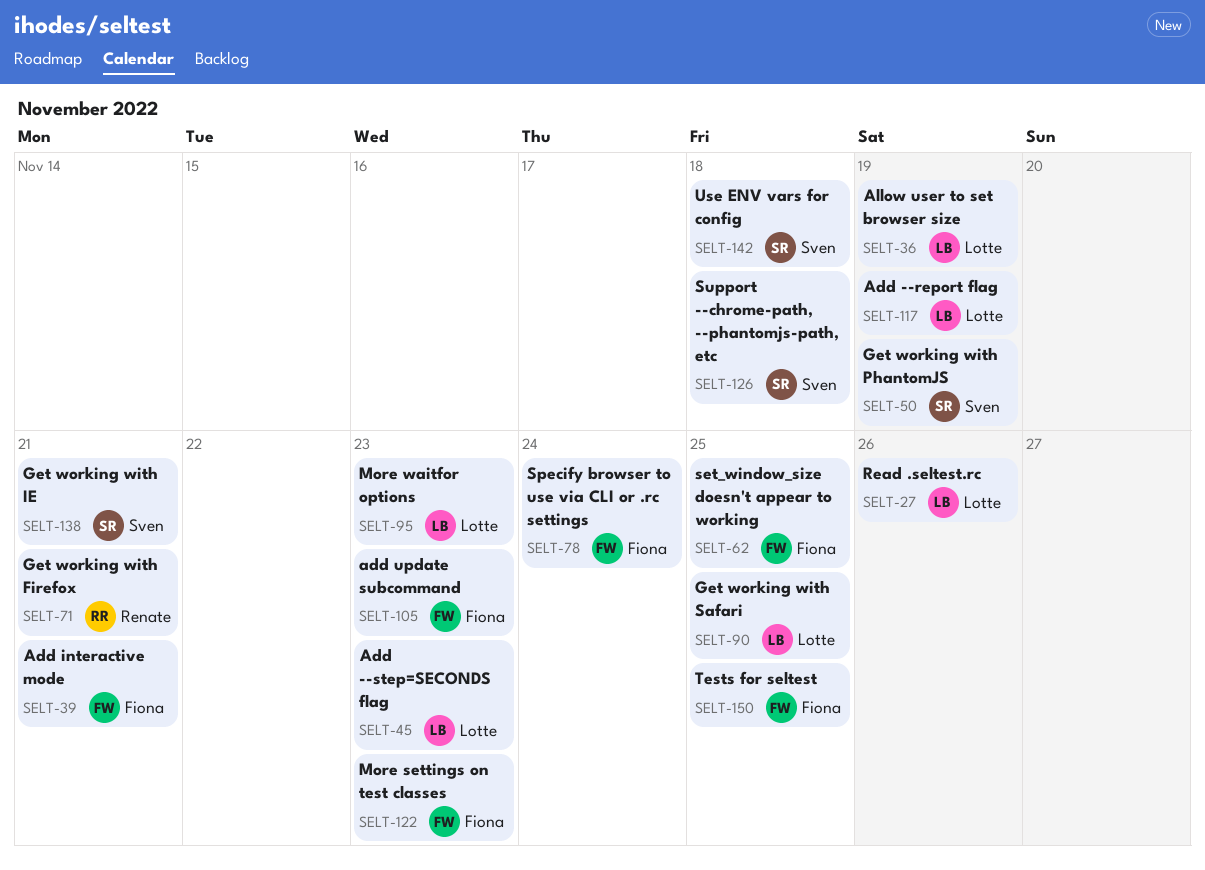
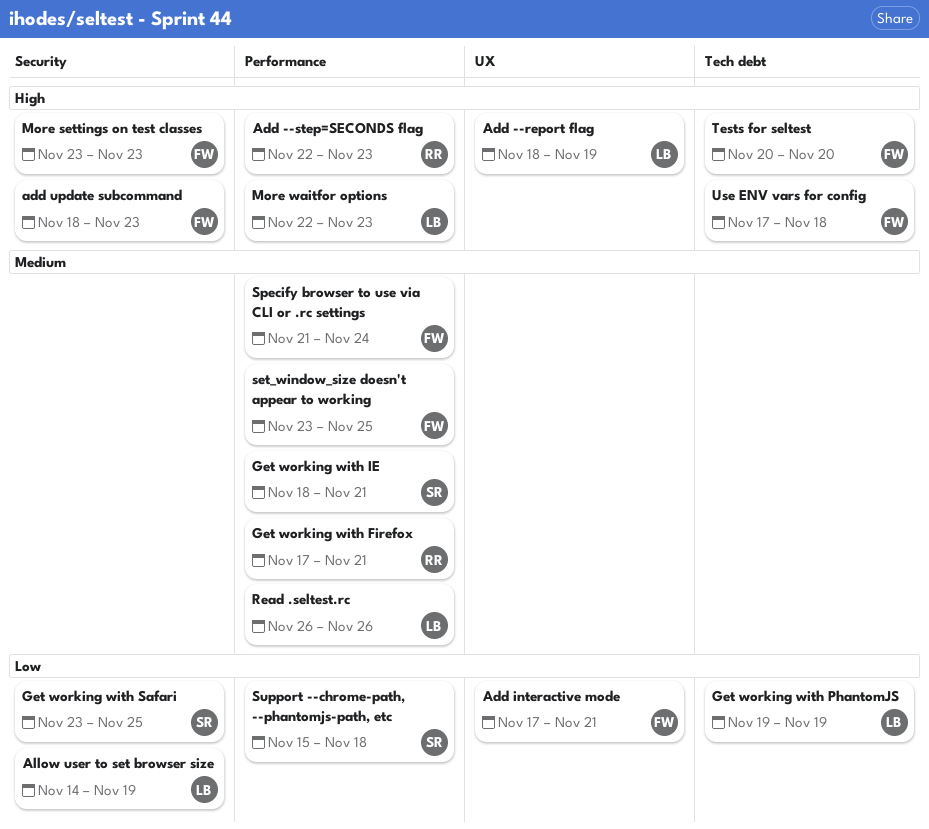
Add --step=SECONDS flag, owner: Lotte -> Renate
Get working with PhantomJS, owner: Sven -> Lotte
Get working with Safari, owner: Lotte -> Sven
Tests for seltest, due: Nov 25 -> Nov 20
Use ENV vars for config, owner: Sven -> Fiona

